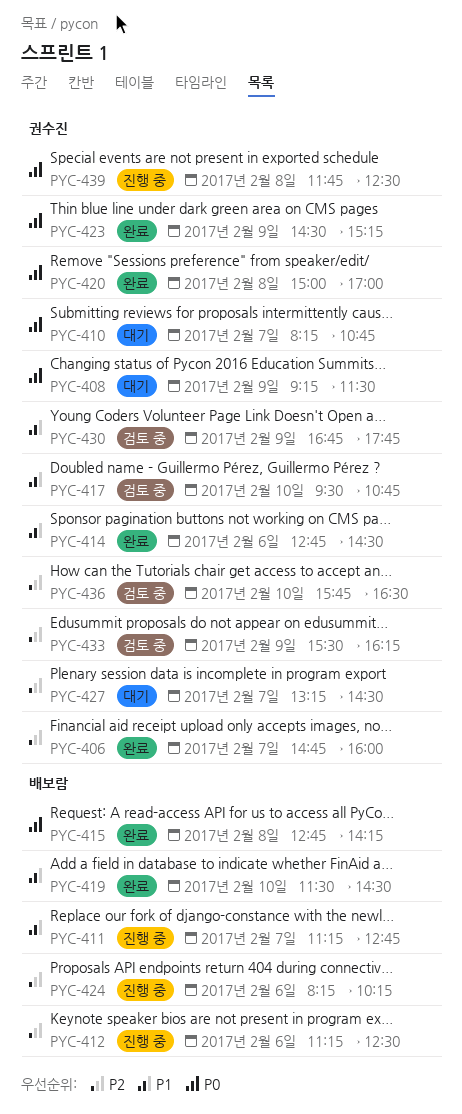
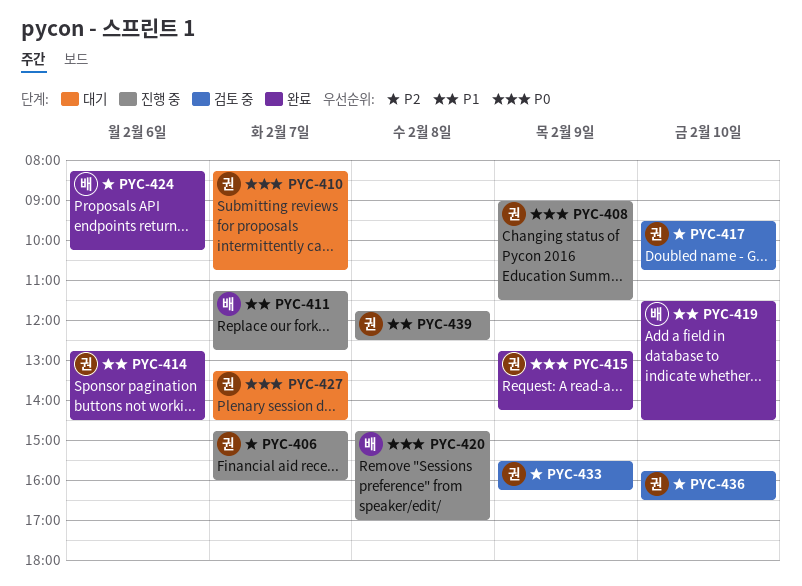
PYC-406, status: 완료 -> 진행 중
PYC-408, status: 대기 -> 진행 중
PYC-408, begins: 09:15 -> 09:00
PYC-412: present -> none
PYC-415, owner: 배보람 -> 권수진
PYC-415, day: Feb 8 -> Feb 9
PYC-417, priority: P1 -> P2
PYC-420, status: 완료 -> 진행 중
PYC-420, owner: 권수진 -> 배보람
PYC-420, begins: 15:00 -> 14:45
PYC-423: present -> none
PYC-424, status: 진행 중 -> 완료
PYC-427, priority: P2 -> P0
PYC-430: present -> none
PYC-439, priority: P0 -> P1

